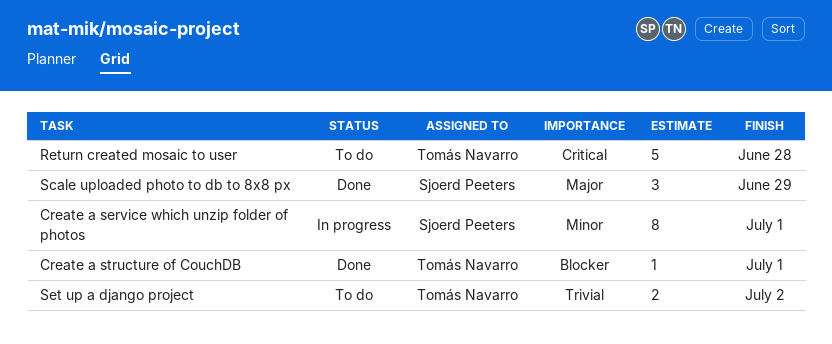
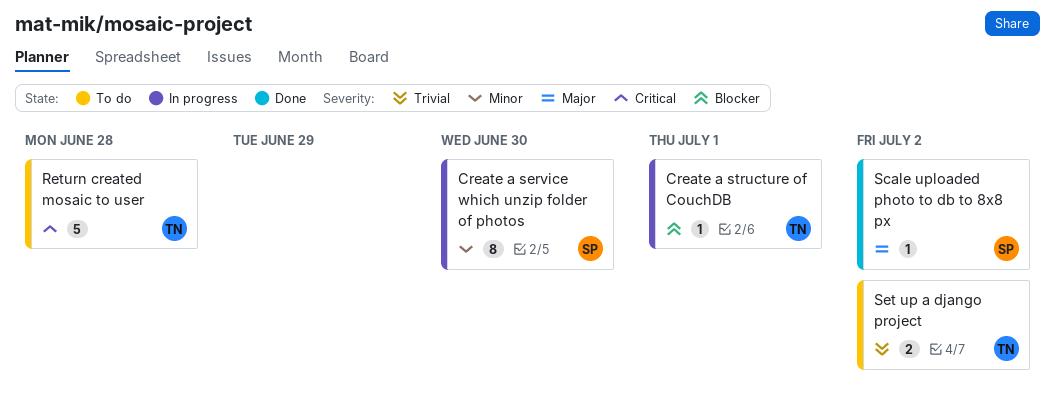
Create a service which unzip folder of photos, due: Jul 1 -> Jun 30
Create a structure of CouchDB, status: Done -> In progress
Scale uploaded photo to db to 8x8 px, estimate: 3 -> 1
Scale uploaded photo to db to 8x8 px, due: Jun 29 -> Jul 2

